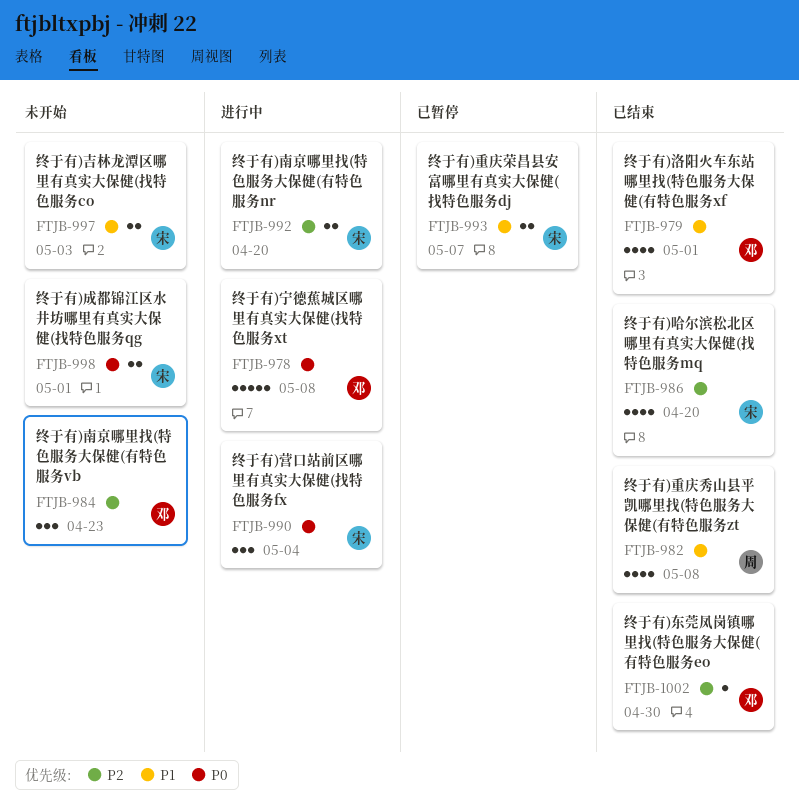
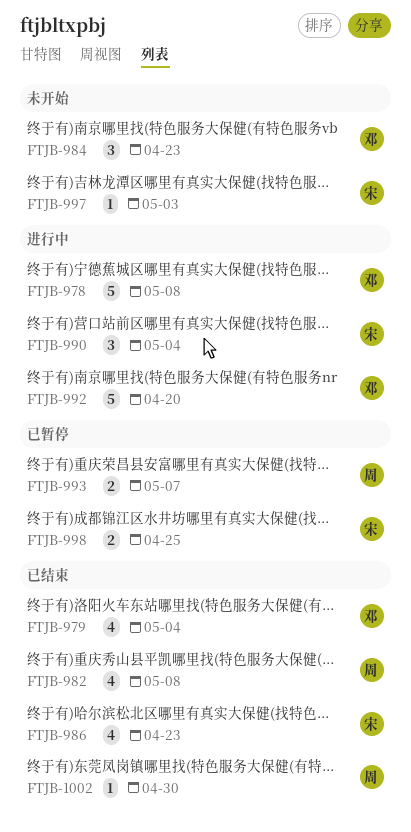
FTJB-979, due: May 1 -> May 4
FTJB-986, due: Apr 20 -> Apr 23
FTJB-992, owner: 宋 -> 邓
FTJB-992, estimate: 2 -> 5
FTJB-993, owner: 宋 -> 周
FTJB-997, estimate: 2 -> 1
FTJB-998, status: 未开始 -> 已暂停
FTJB-998, due: May 1 -> Apr 25
FTJB-1002, owner: 邓 -> 周

